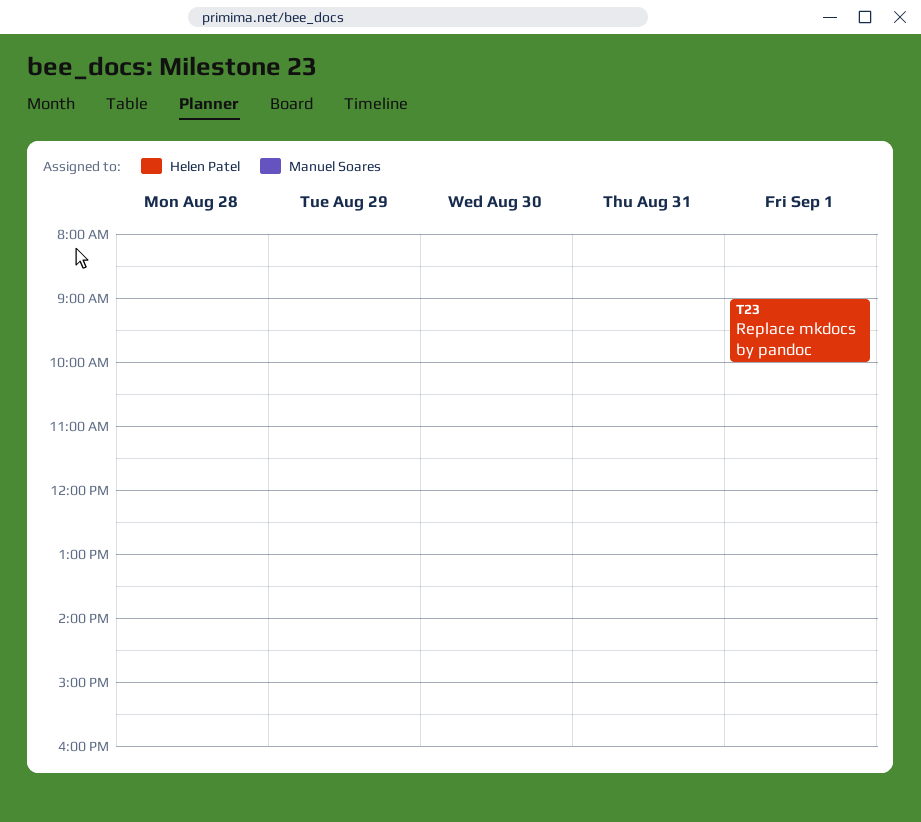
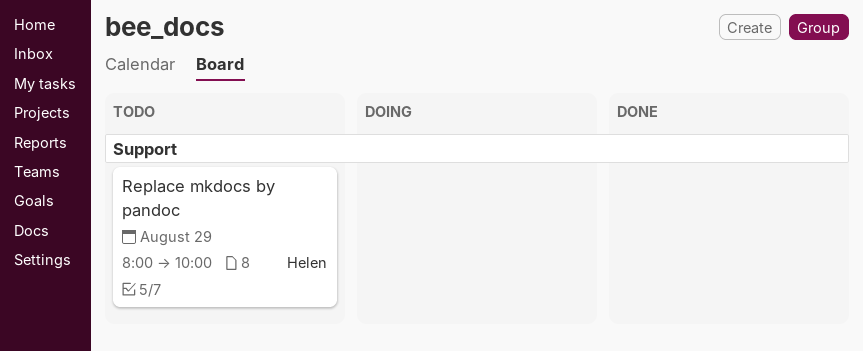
Replace mkdocs by pandoc, day: Sep 1 -> Aug 29
Replace mkdocs by pandoc, begins: 09:00 -> 08:00

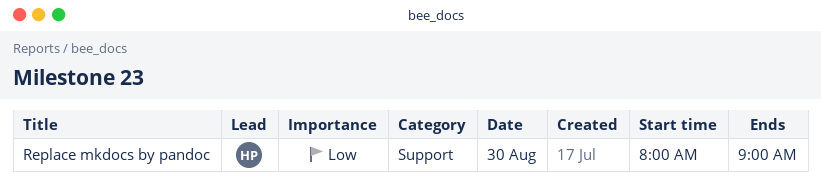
Replace mkdocs by pandoc, day: Aug 29 -> Aug 30
Replace mkdocs by pandoc, ends: 10:00 -> 09:00

